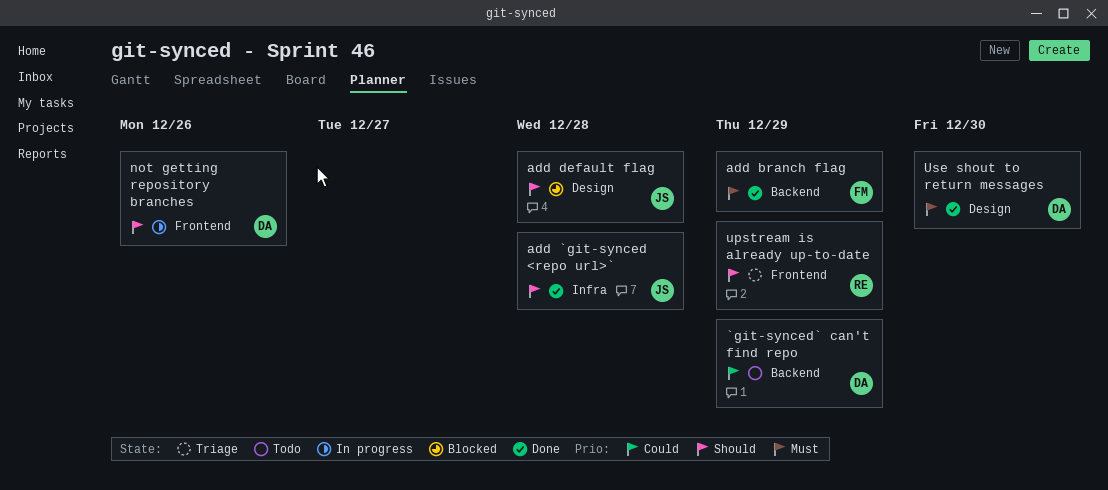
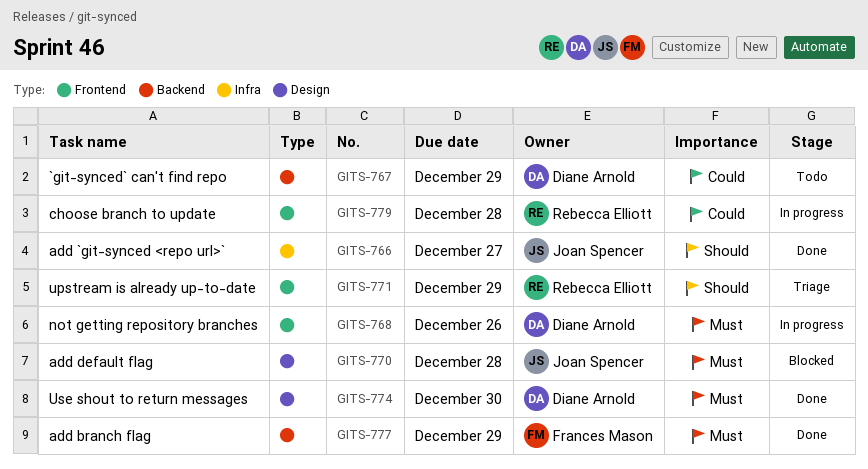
add `git-synced <repo url>`, due: Dec 28 -> Dec 27
add default flag, priority: Should -> Must
choose branch to update: none -> present
not getting repository branches, priority: Should -> Must

